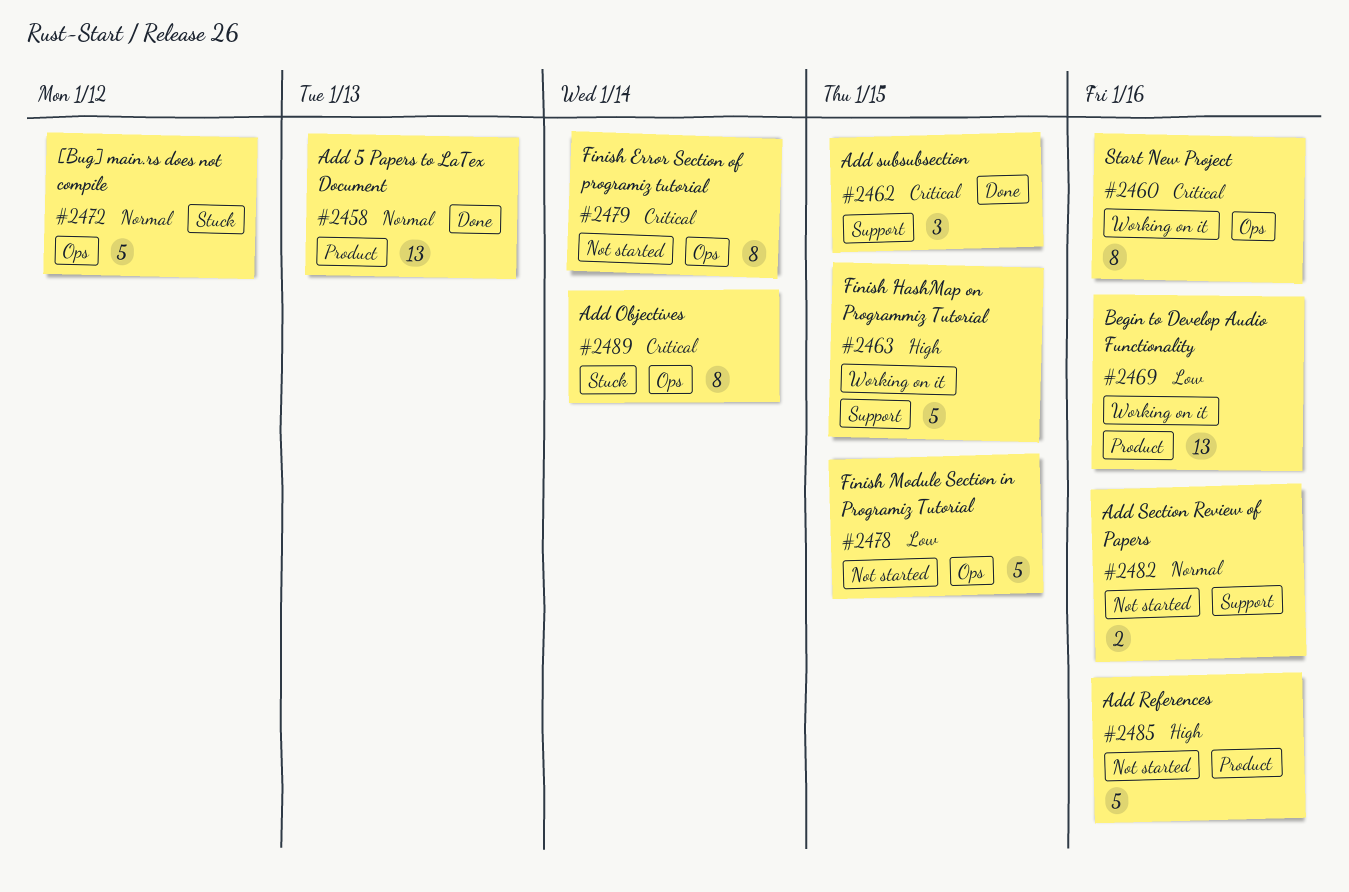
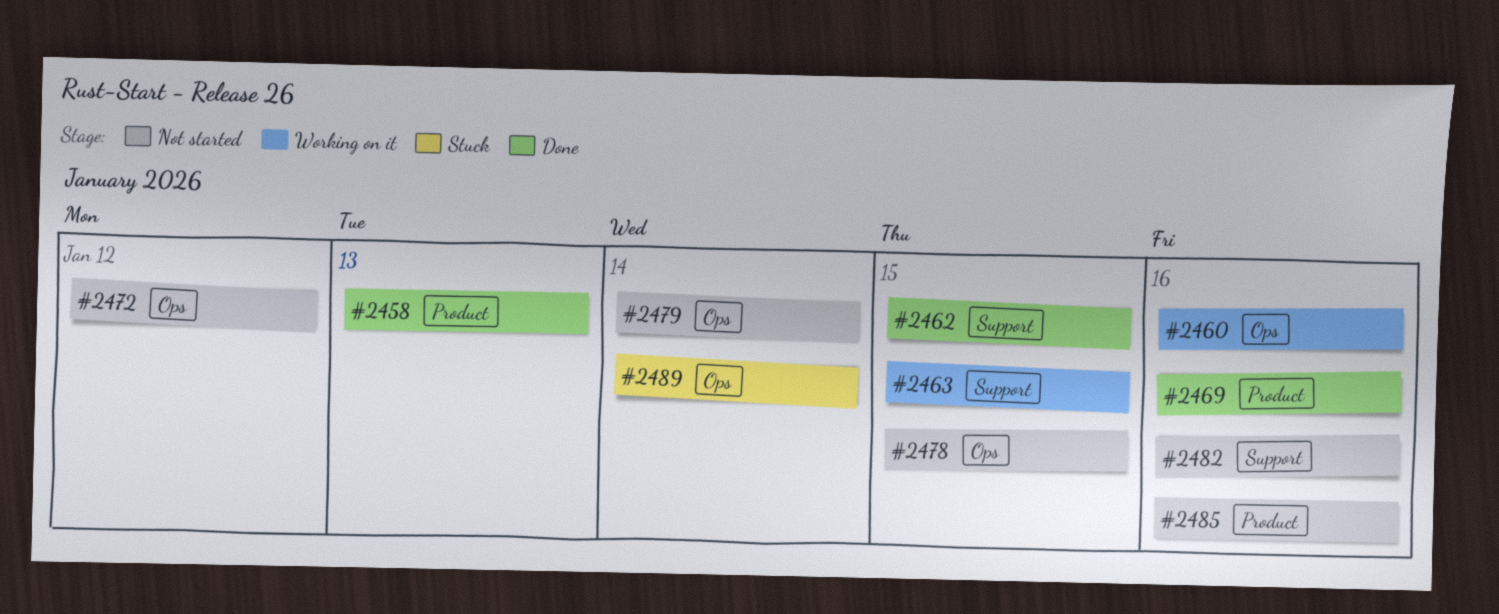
#2469, status: Working on it -> Done
#2472, status: Stuck -> Not started

